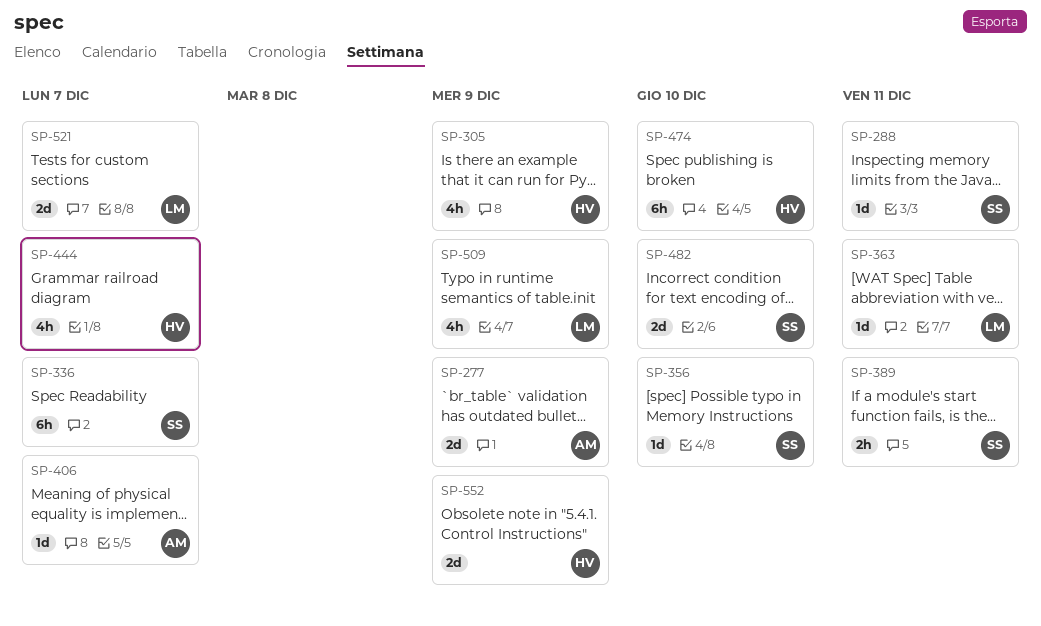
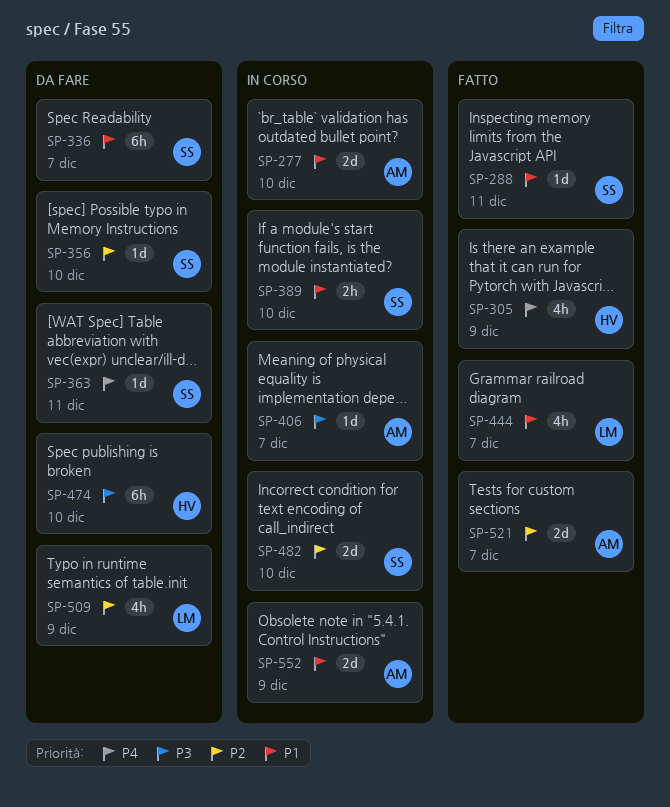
SP-277, due: Dec 9 -> Dec 10
SP-363, owner: LM -> SS
SP-389, due: Dec 11 -> Dec 10
SP-444, owner: HV -> LM
SP-521, owner: LM -> AM
SP-552, owner: HV -> AM

